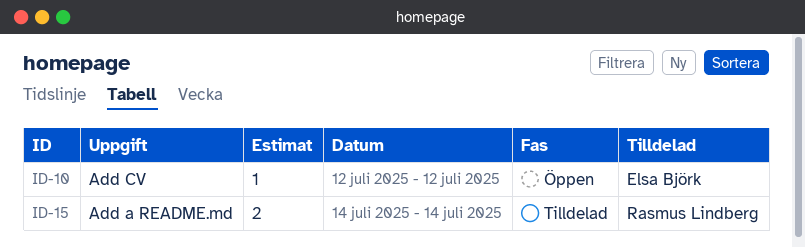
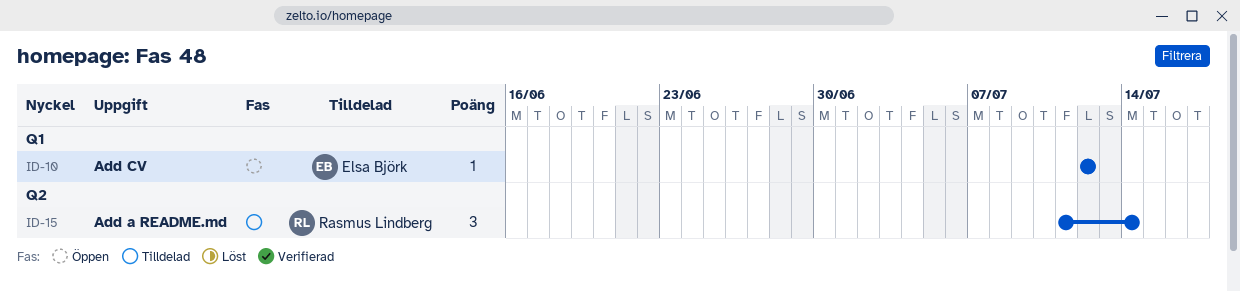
ID-15, estimate: 2 -> 3
ID-15, start: Jul 14 -> Jul 11

